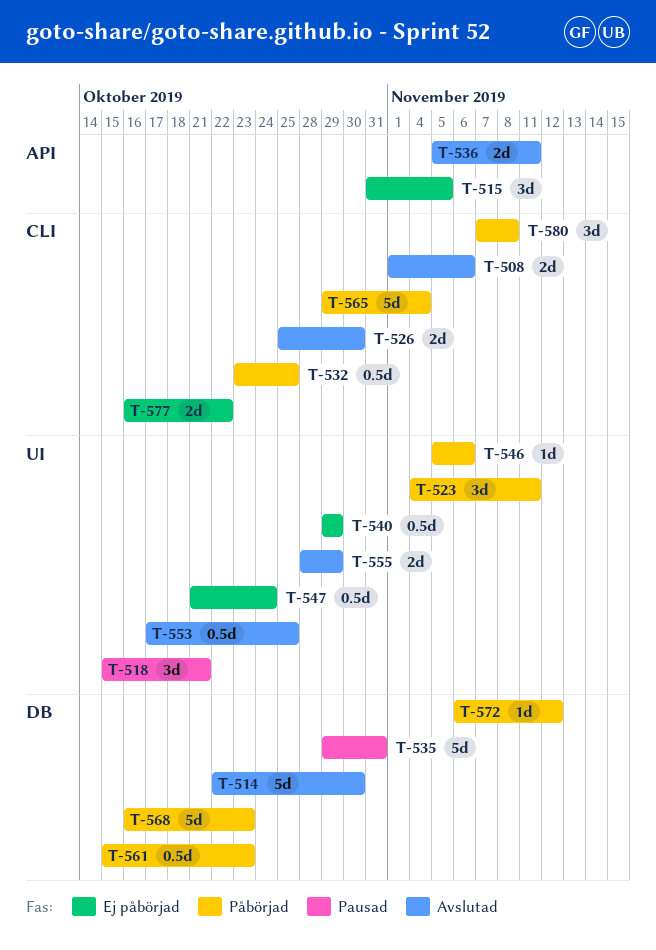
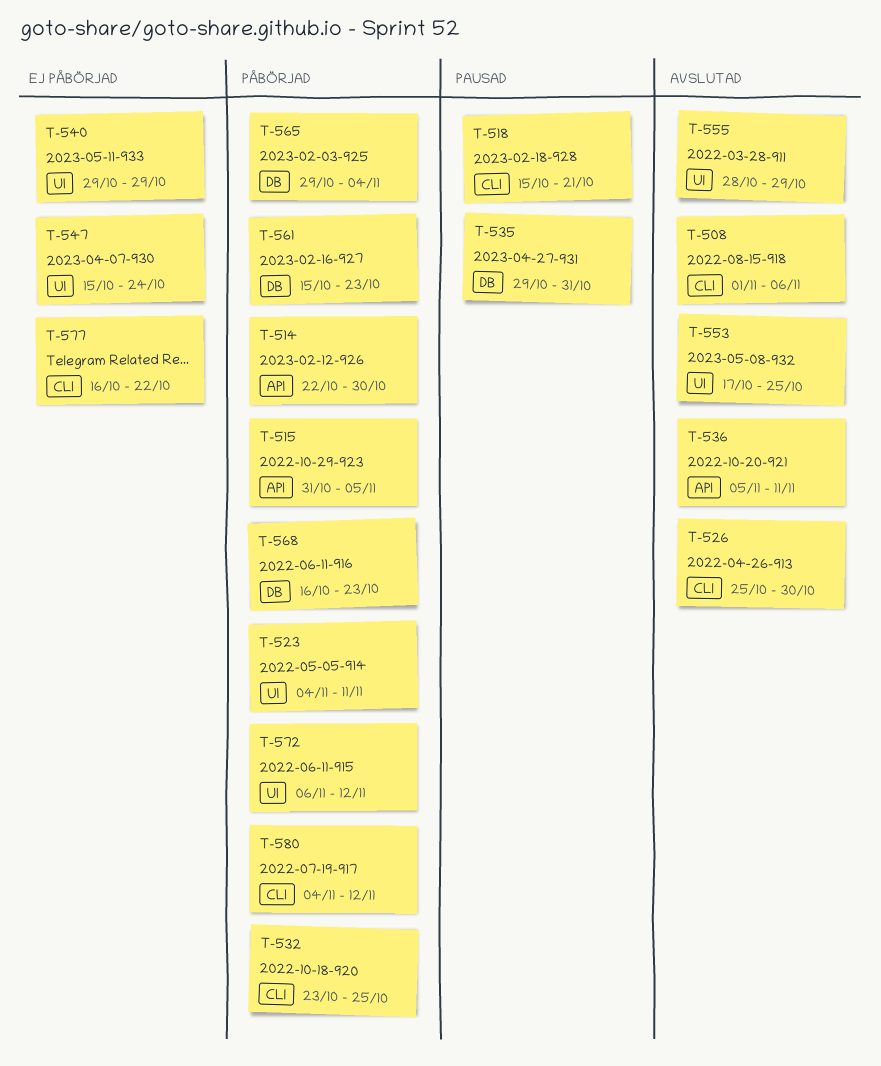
T-514, status: Avslutad -> Påbörjad
T-514, label: DB -> API
T-515, status: Ej påbörjad -> Påbörjad
T-518, label: UI -> CLI
T-546: present -> none
T-547, start: Oct 21 -> Oct 15
T-565, label: CLI -> DB
T-572, label: DB -> UI
T-580, start: Nov 7 -> Nov 4
T-580, due: Nov 8 -> Nov 12

